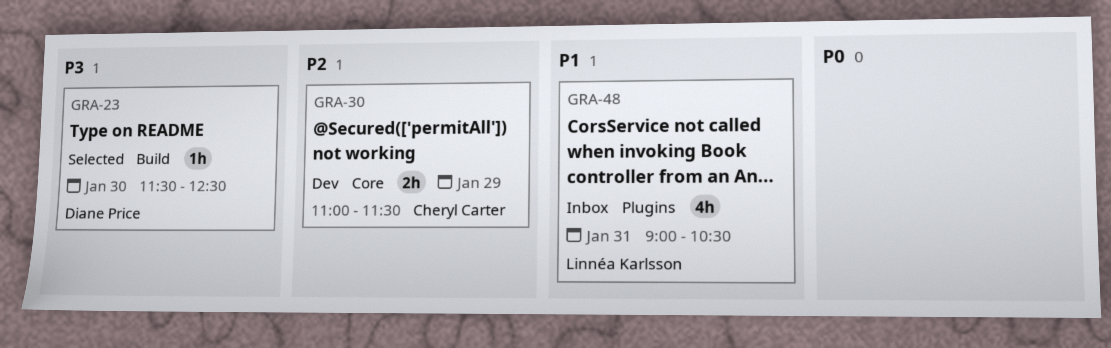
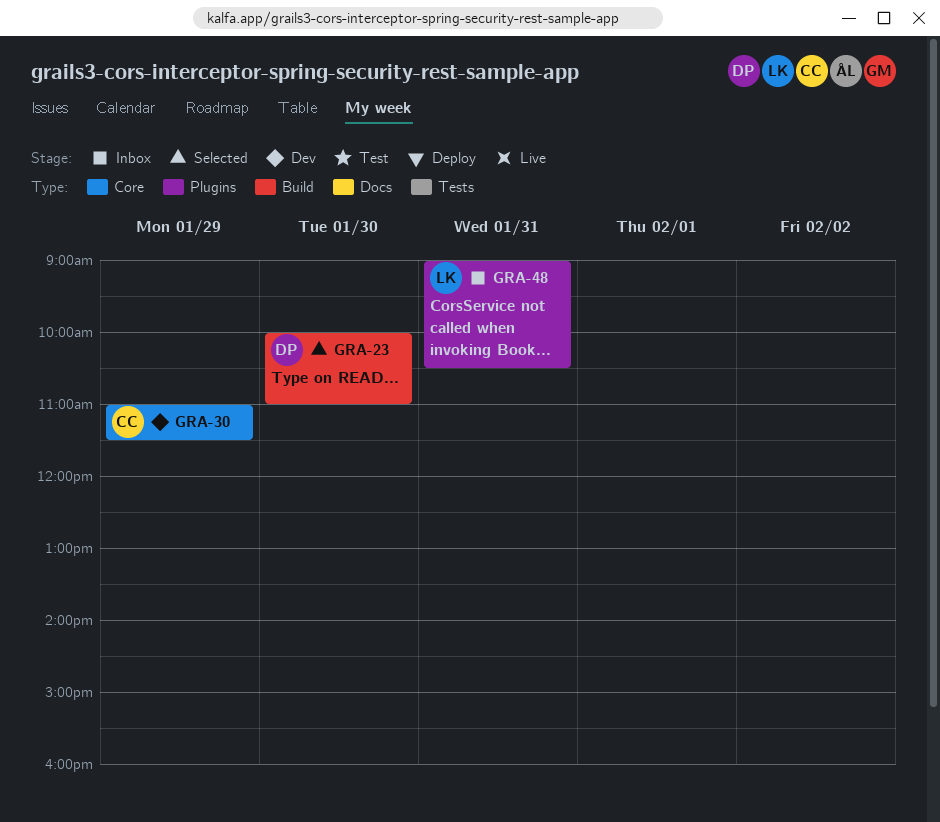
GRA-23, begins: 11:30 -> 10:00
GRA-23, ends: 12:30 -> 11:00

